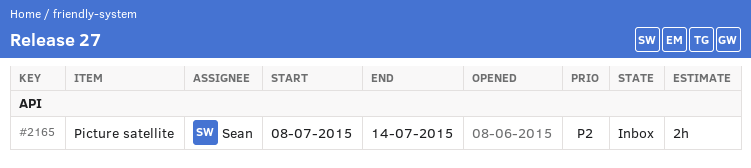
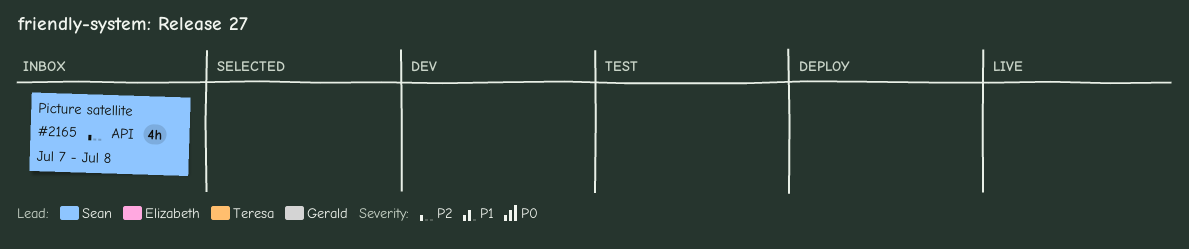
#2165, estimate: 2h -> 4h
#2165, start: Jul 8 -> Jul 7
#2165, due: Jul 14 -> Jul 8

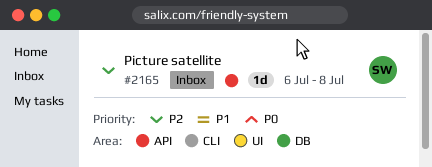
#2165, estimate: 4h -> 1d
#2165, start: Jul 7 -> Jul 6

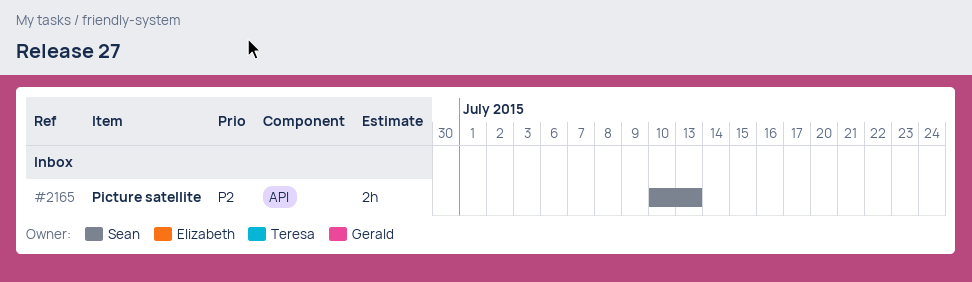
#2165, estimate: 1d -> 2h
#2165, start: Jul 6 -> Jul 10
#2165, due: Jul 8 -> Jul 13

